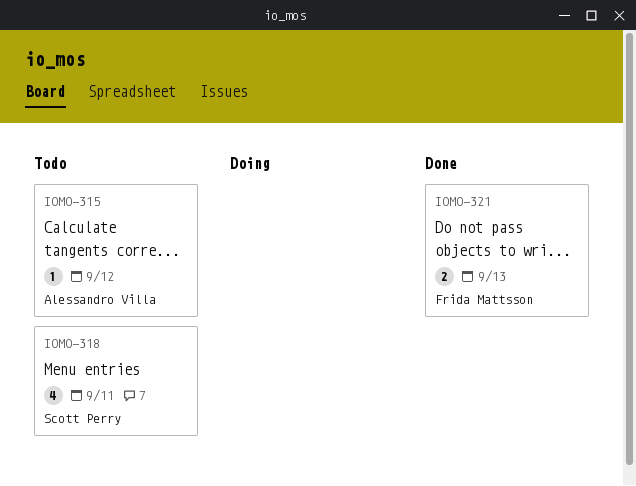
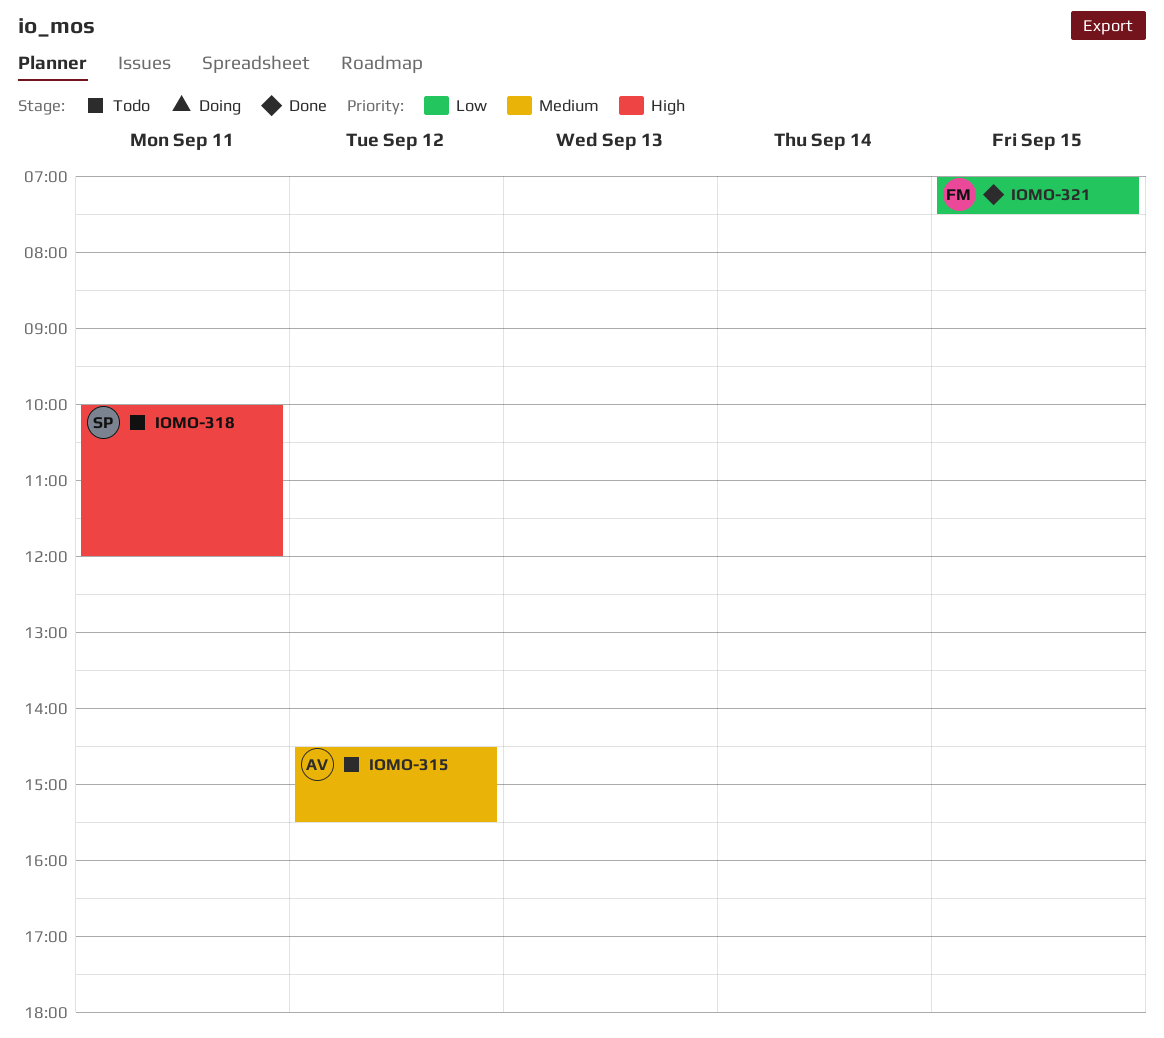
IOMO-321, day: Sep 13 -> Sep 15

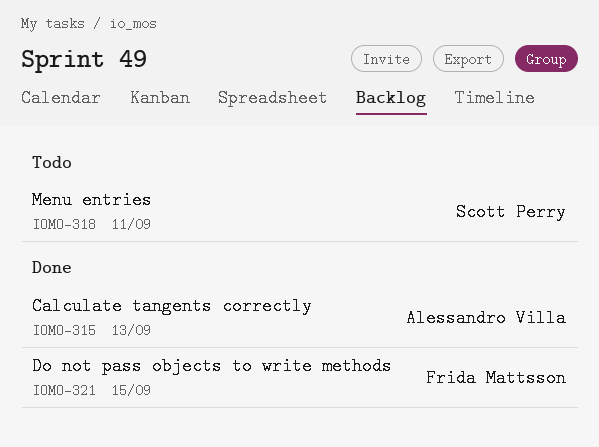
IOMO-315, status: Todo -> Done
IOMO-315, day: Sep 12 -> Sep 13

